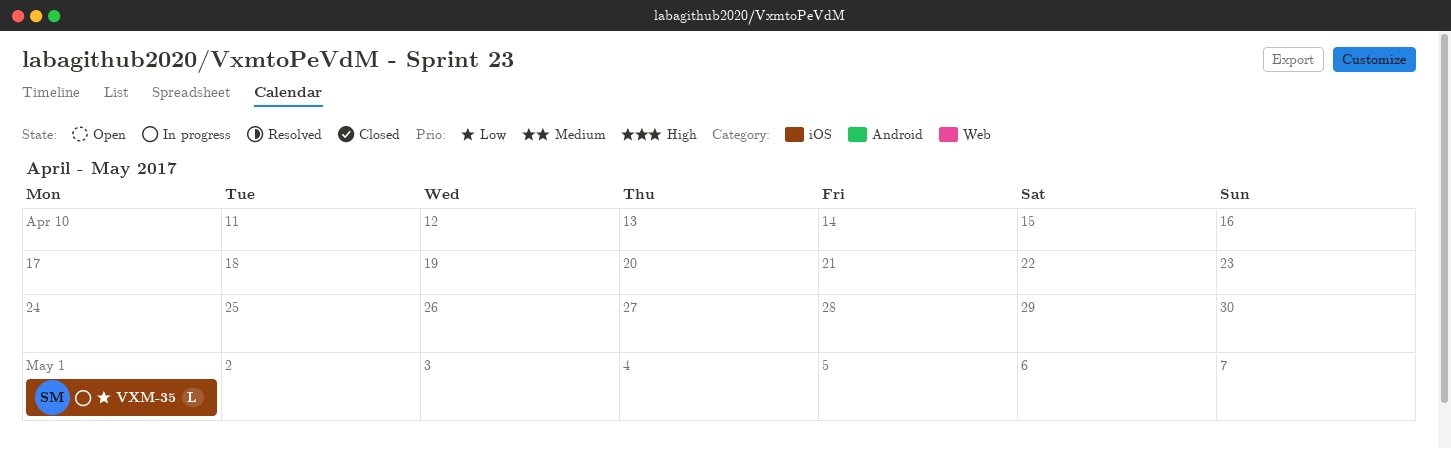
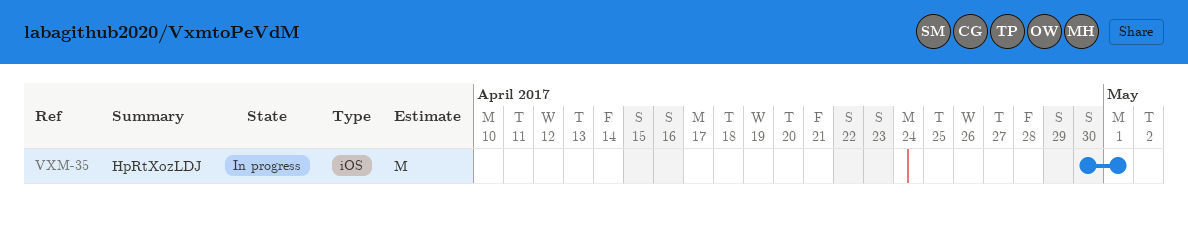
VXM-35, estimate: L -> M
VXM-35, start: May 1 -> Apr 30

